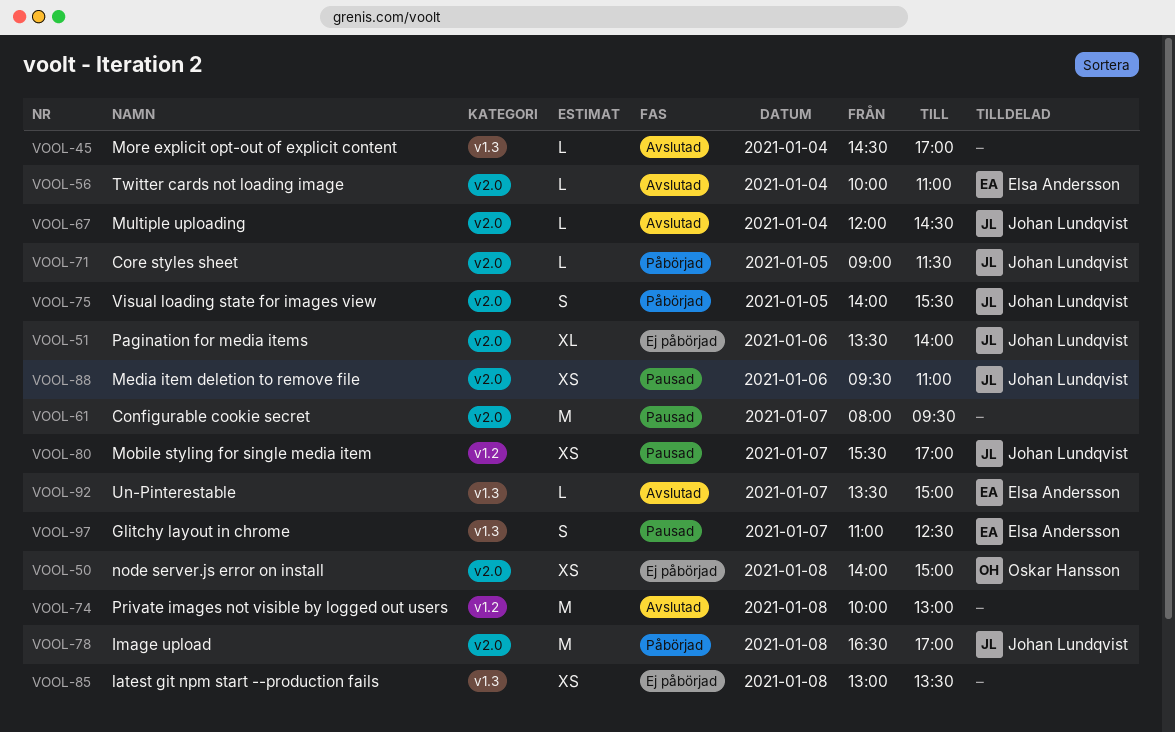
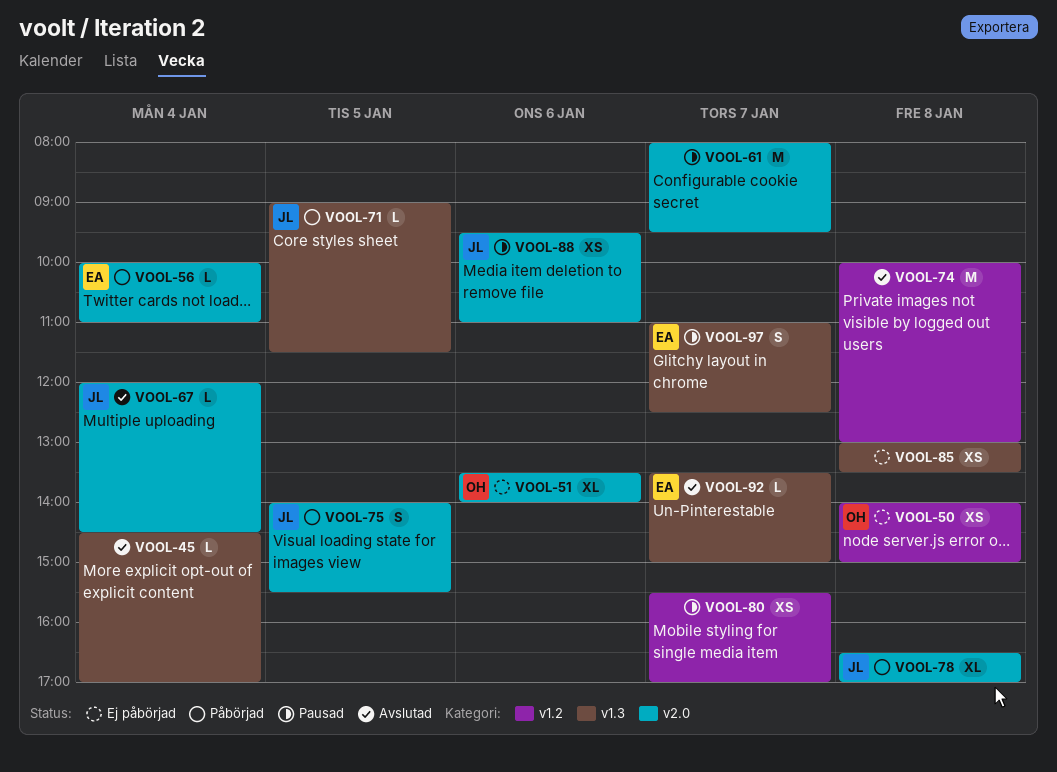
VOOL-50, label: v2.0 -> v1.2
VOOL-51, owner: Johan Lundqvist -> Oskar Hansson
VOOL-56, status: Avslutad -> Påbörjad
VOOL-71, label: v2.0 -> v1.3
VOOL-78, estimate: M -> XL
VOOL-80, owner: Johan Lundqvist -> none

